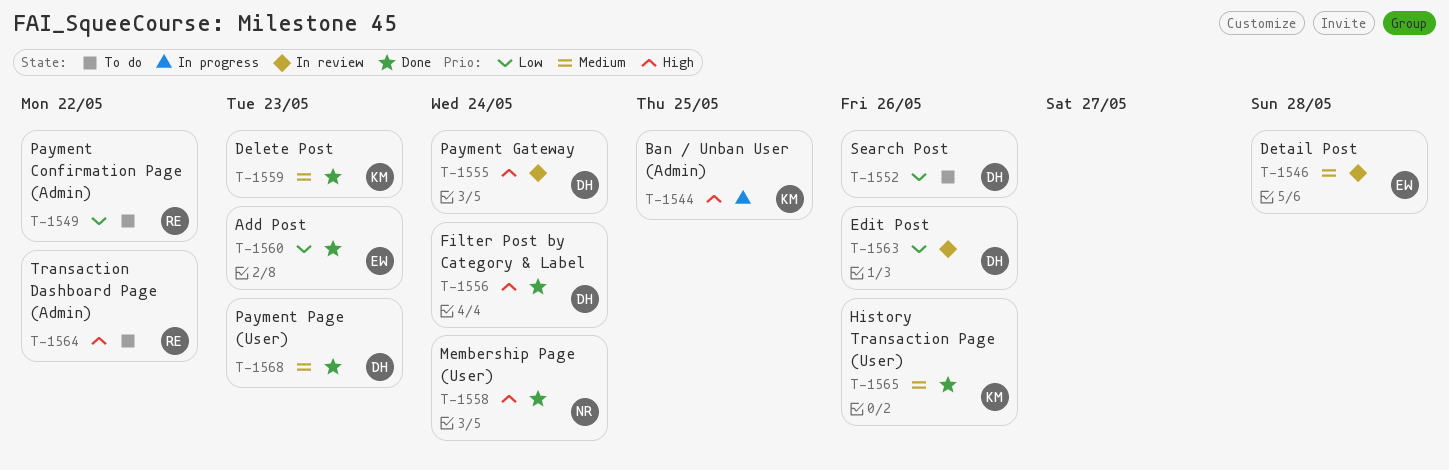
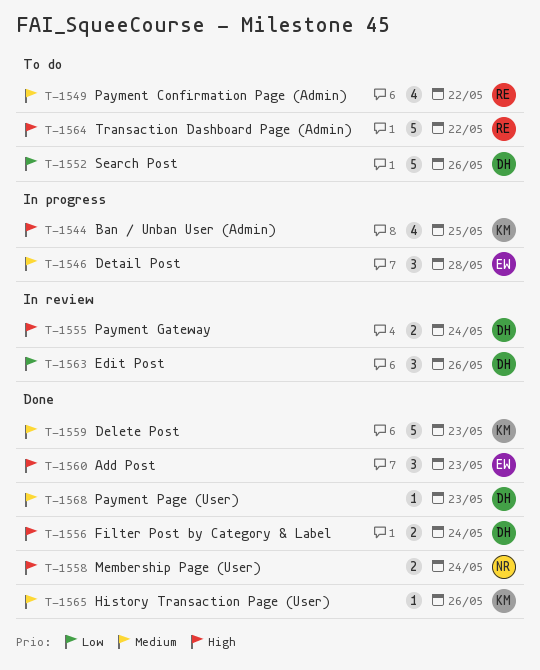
T-1546, status: In review -> In progress
T-1549, priority: Low -> Medium
T-1560, priority: Low -> High

